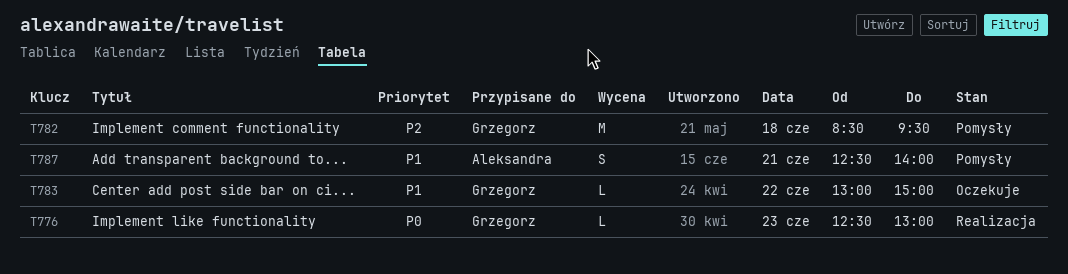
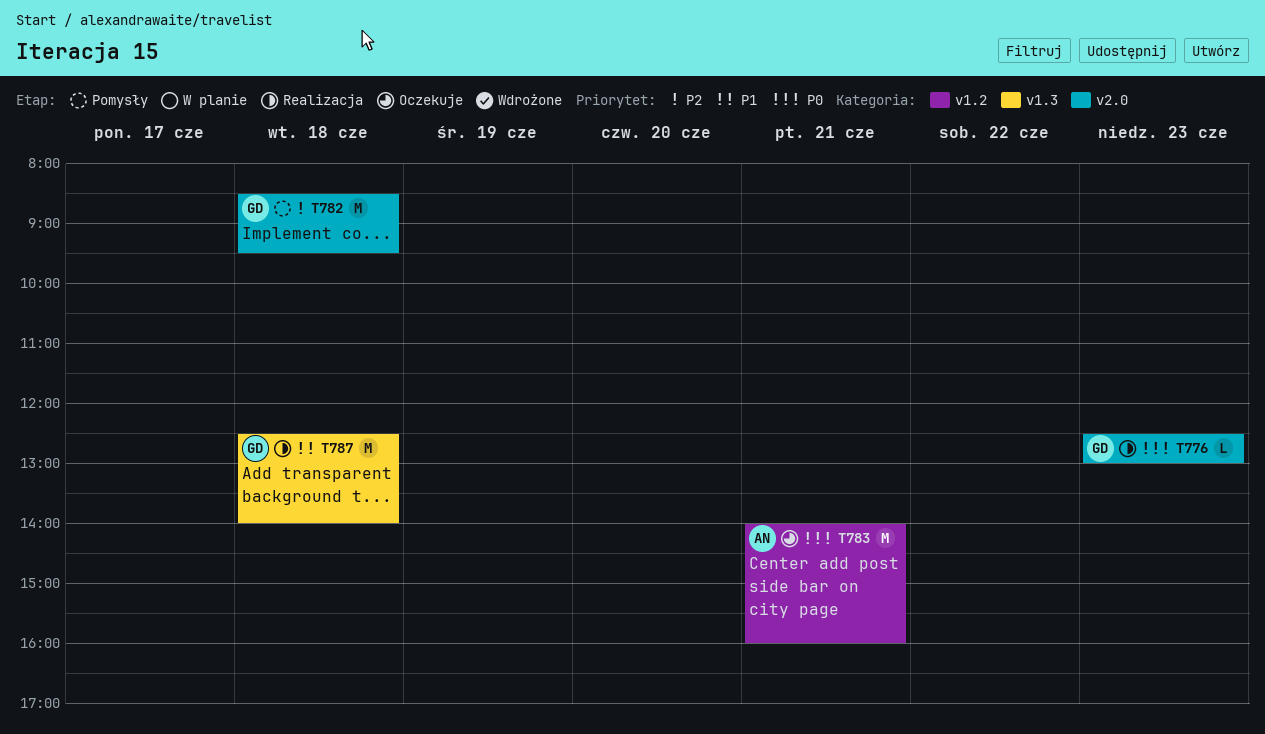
T783, owner: Grzegorz -> Aleksandra
T783, priority: P1 -> P0
T783, estimate: L -> M
T783, day: Jun 22 -> Jun 21
T783, begins: 13:00 -> 14:00
T783, ends: 15:00 -> 16:00
T787, status: Pomysły -> Realizacja
T787, owner: Aleksandra -> Grzegorz
T787, estimate: S -> M
T787, day: Jun 21 -> Jun 18

